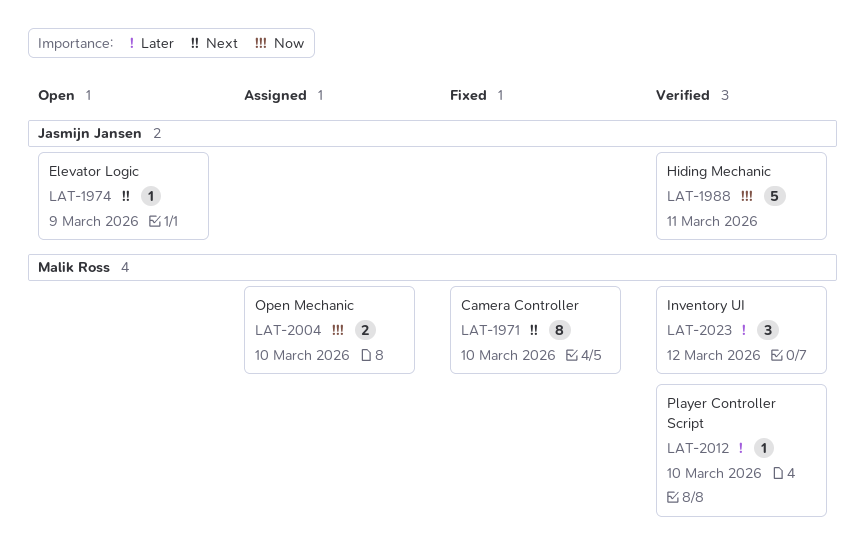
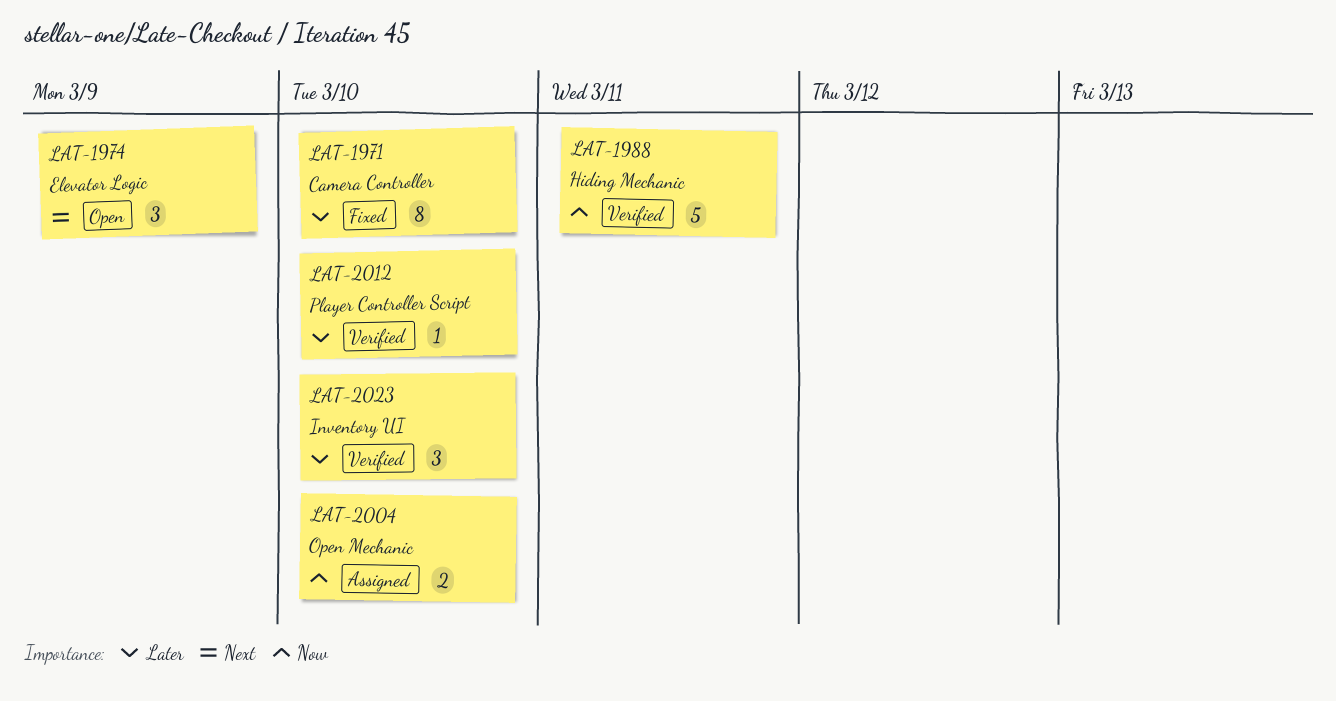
LAT-1971, priority: Next -> Later
LAT-1974, estimate: 1 -> 3
LAT-2023, due: Mar 12 -> Mar 10

